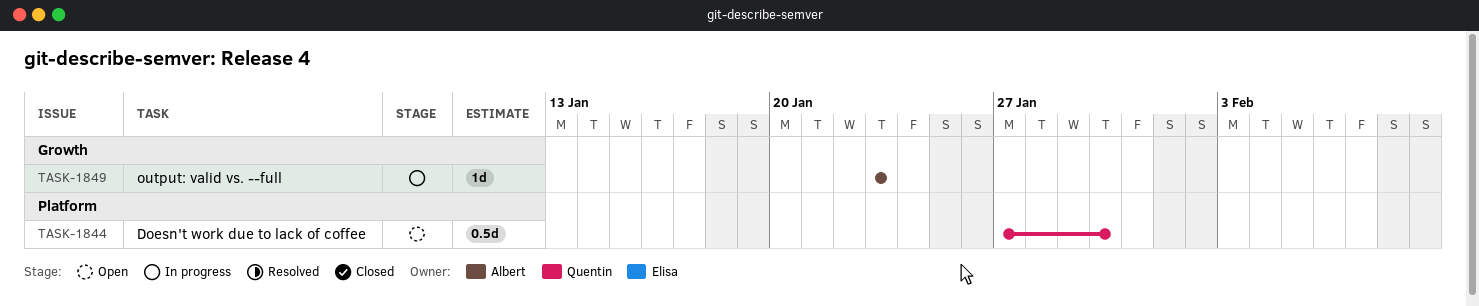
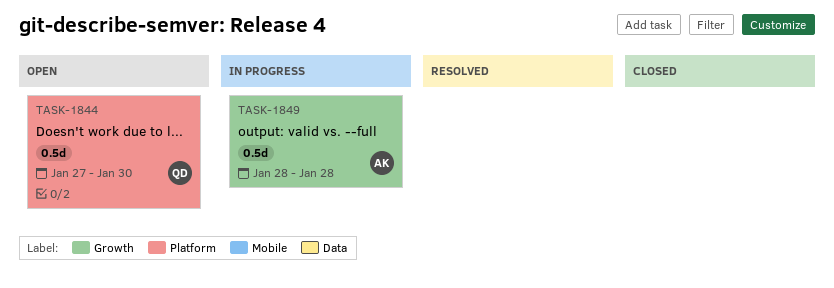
TASK-1849, estimate: 1d -> 0.5d
TASK-1849, start: Jan 23 -> Jan 28
TASK-1849, due: Jan 23 -> Jan 28

